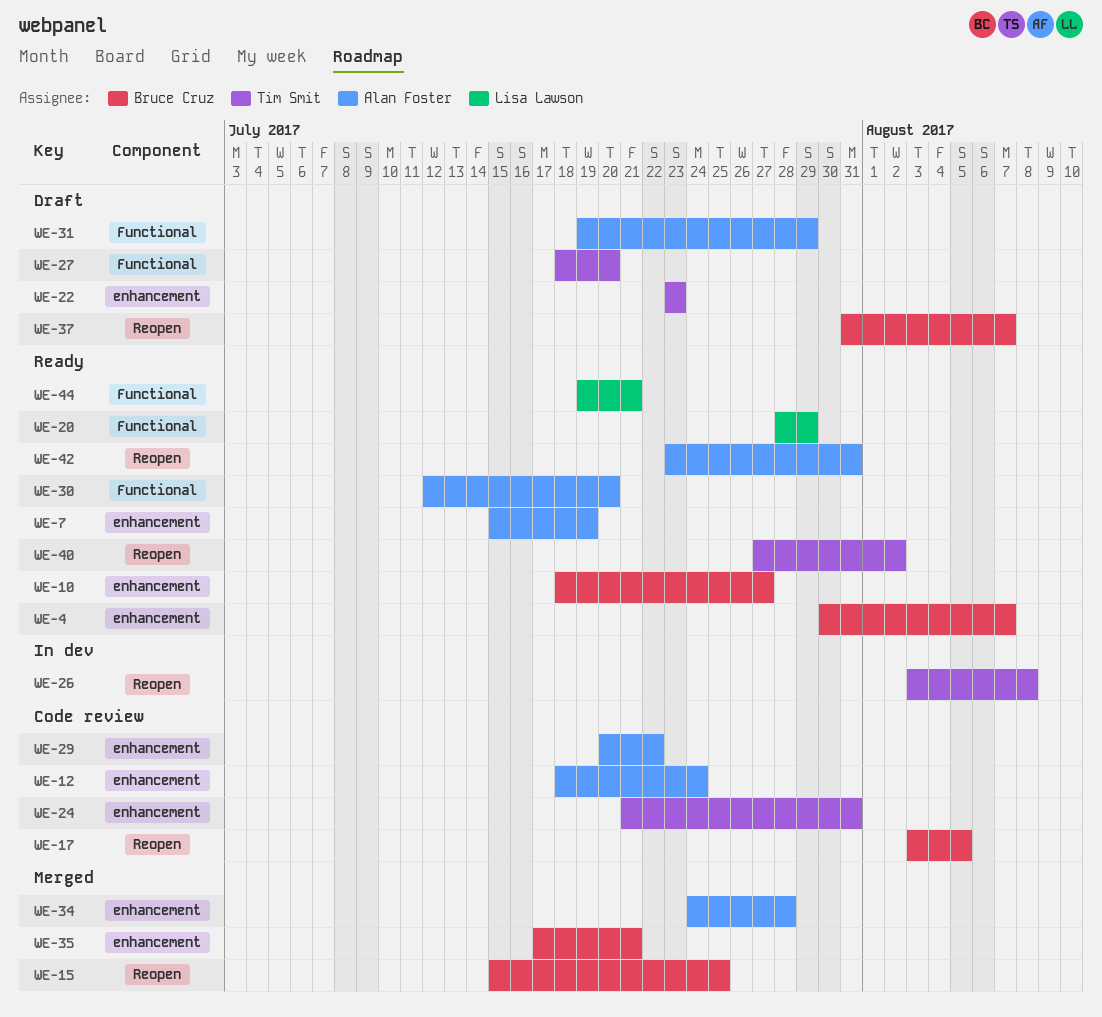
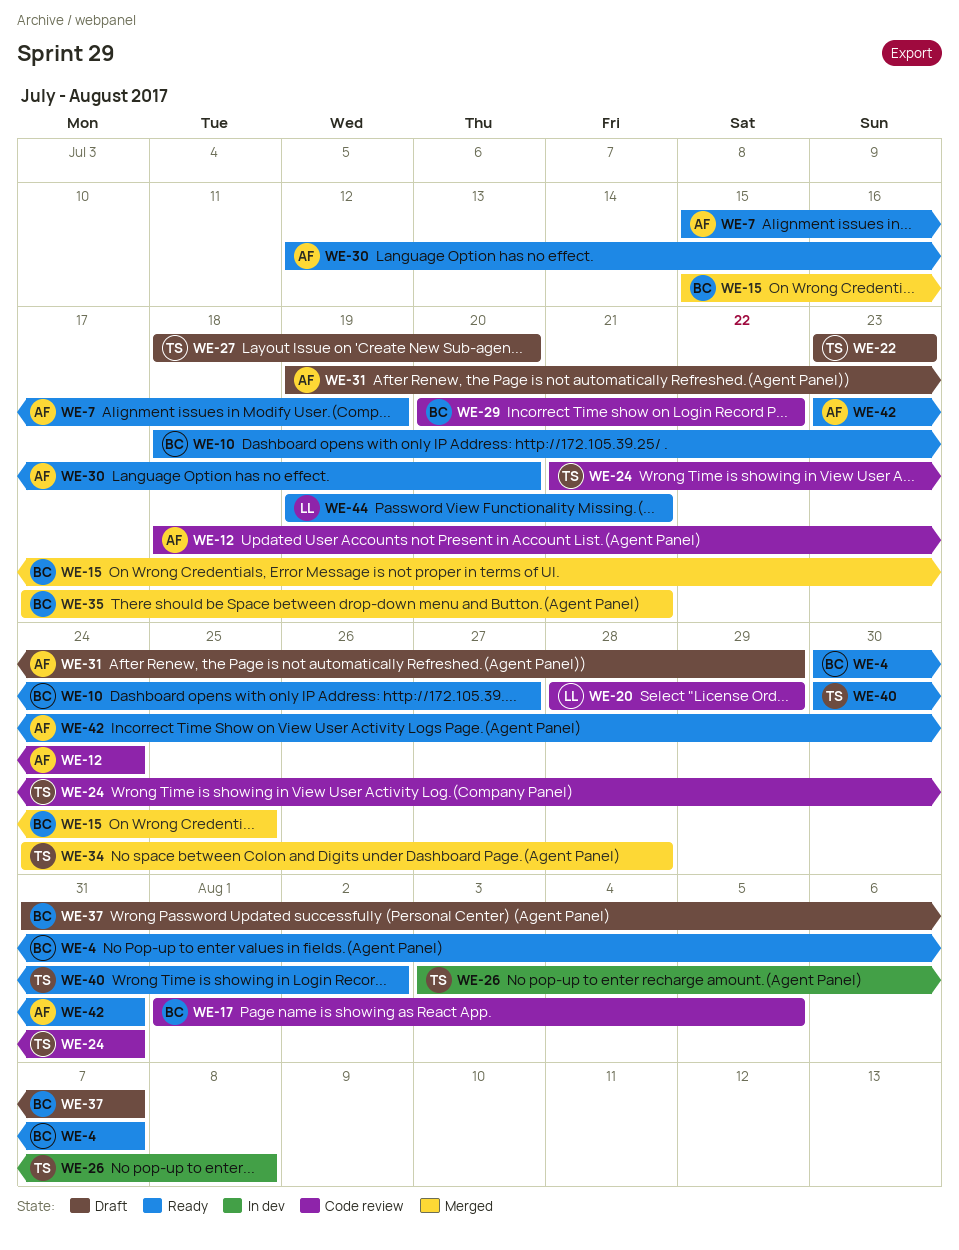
WE-17, start: Aug 3 -> Aug 1
WE-20, status: Ready -> Code review
WE-29, owner: Alan Foster -> Bruce Cruz
WE-34, owner: Alan Foster -> Tim Smit
WE-40, start: Jul 27 -> Jul 30

